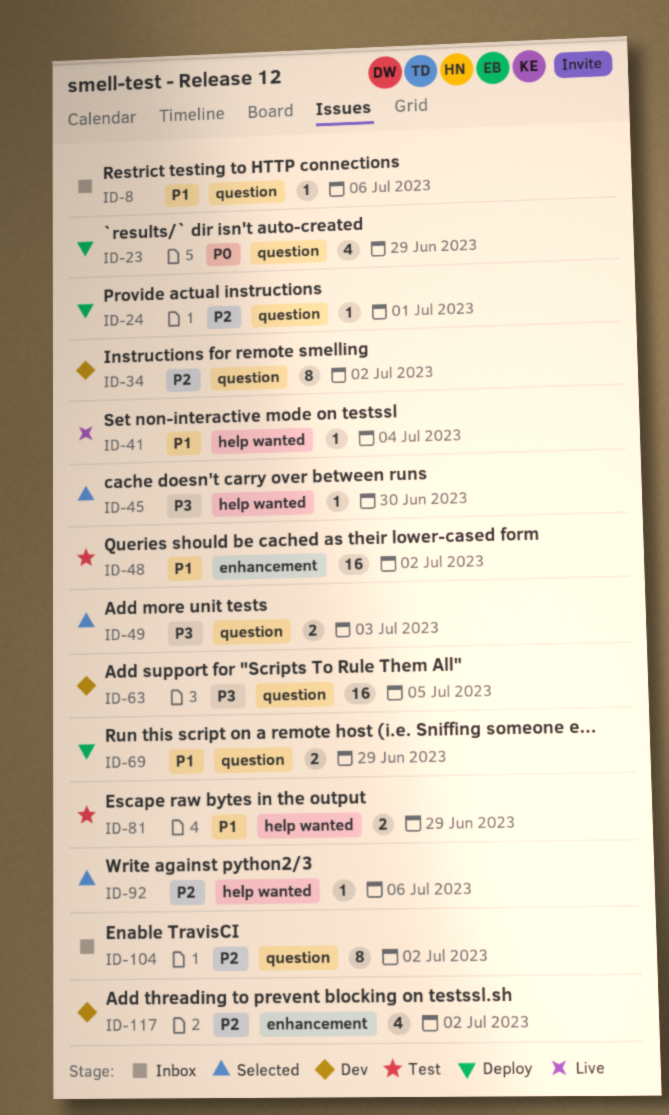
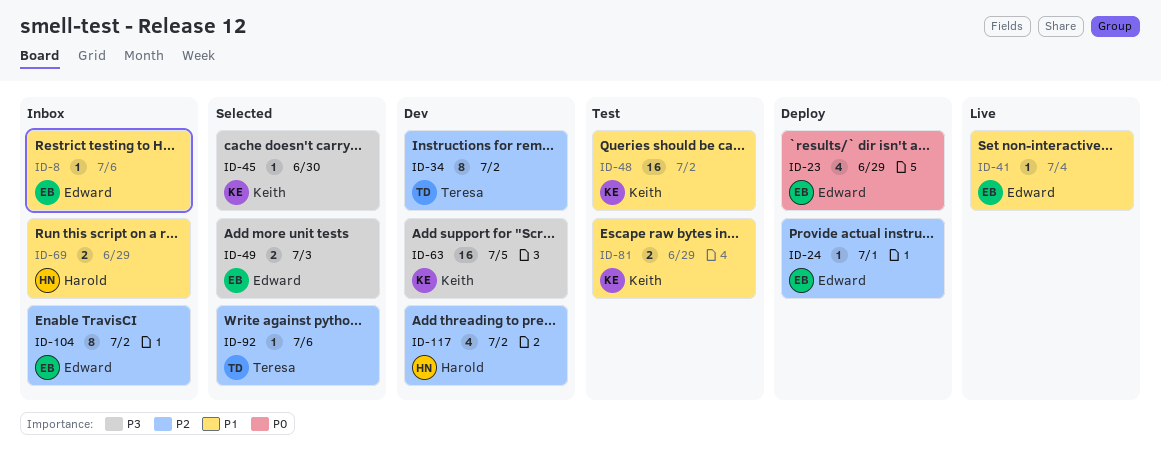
ID-69, status: Deploy -> Inbox

